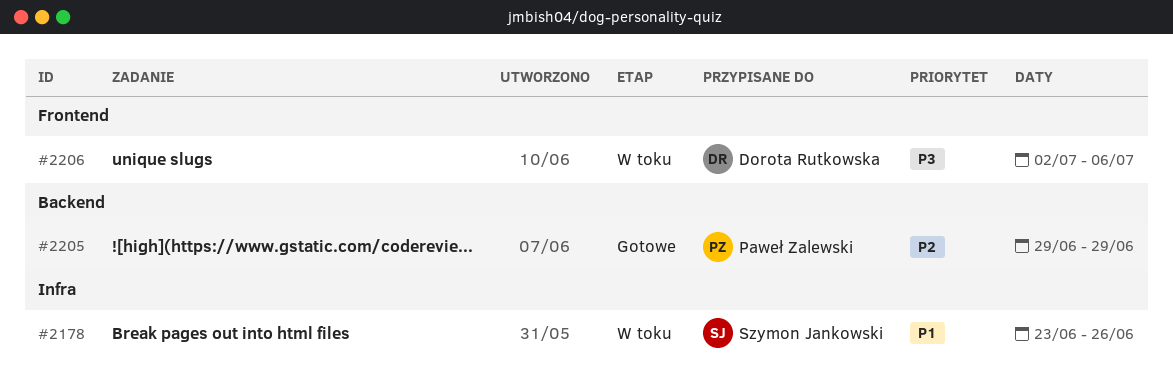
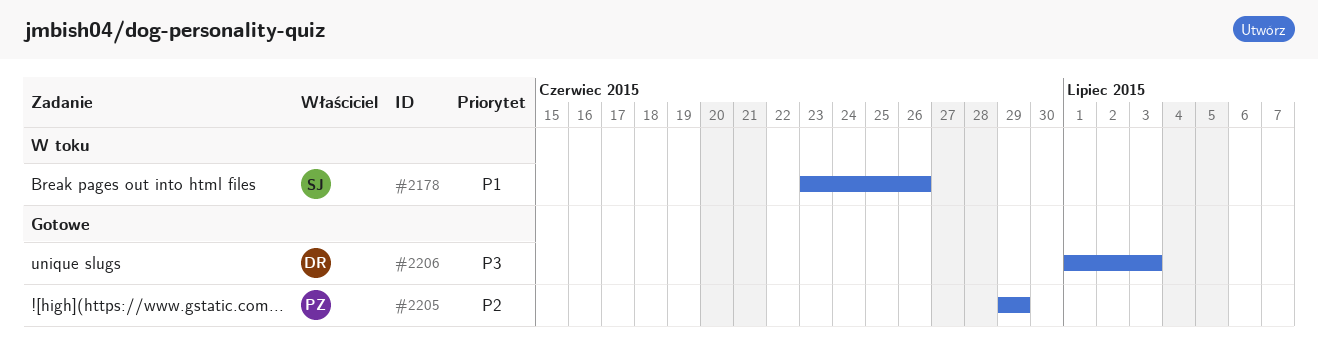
#2206, status: W toku -> Gotowe
#2206, start: Jul 2 -> Jul 1
#2206, due: Jul 6 -> Jul 3

